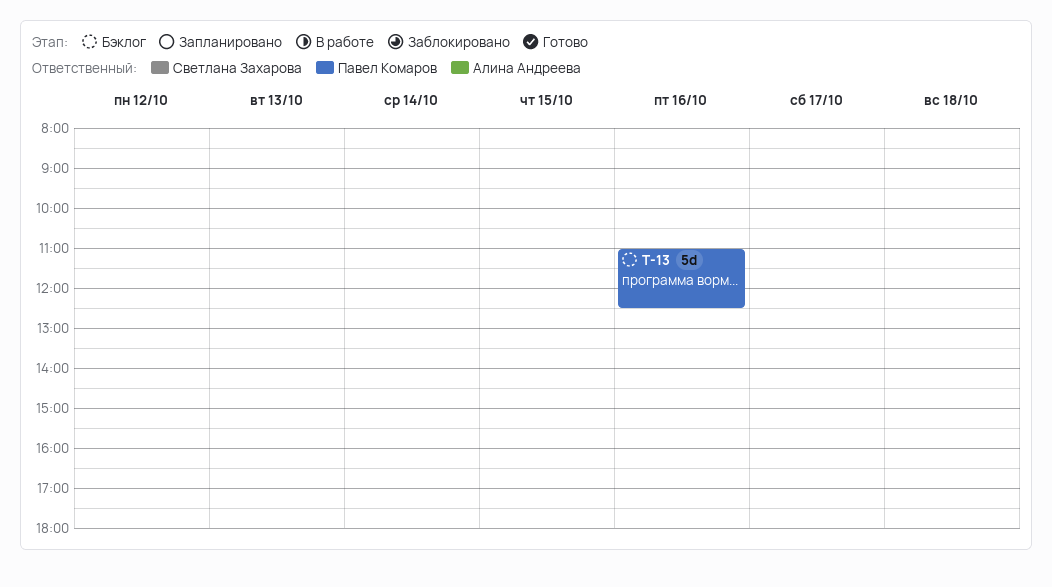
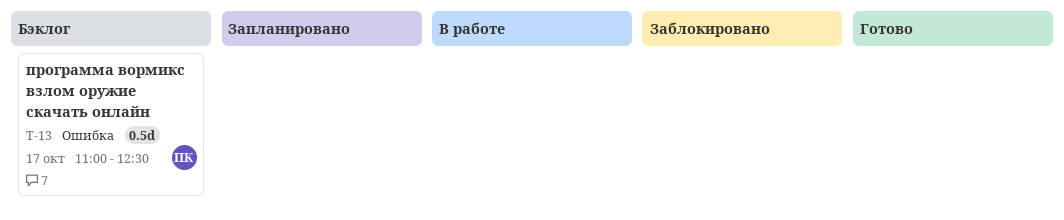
T-13, estimate: 5d -> 0.5d
T-13, day: Oct 16 -> Oct 17

